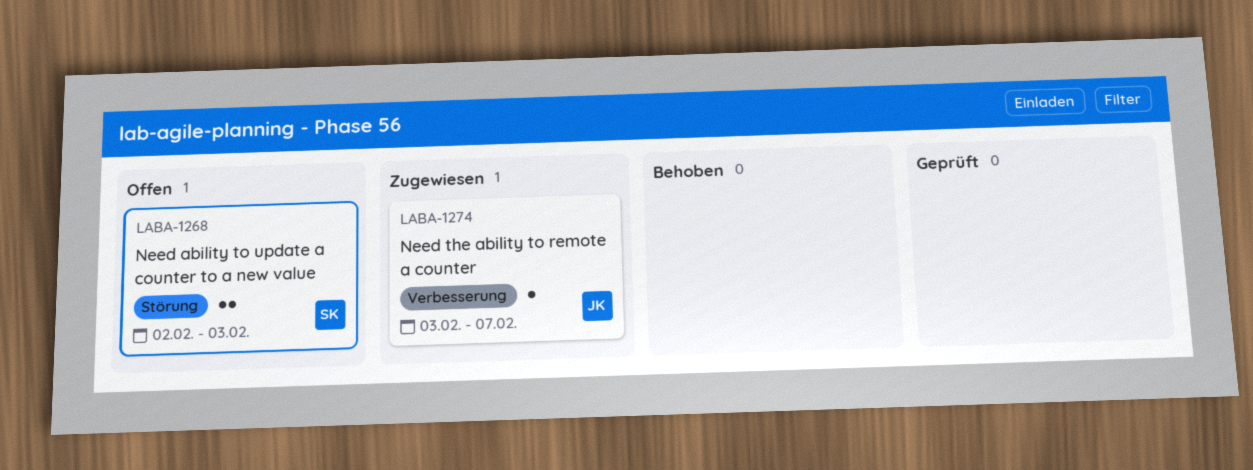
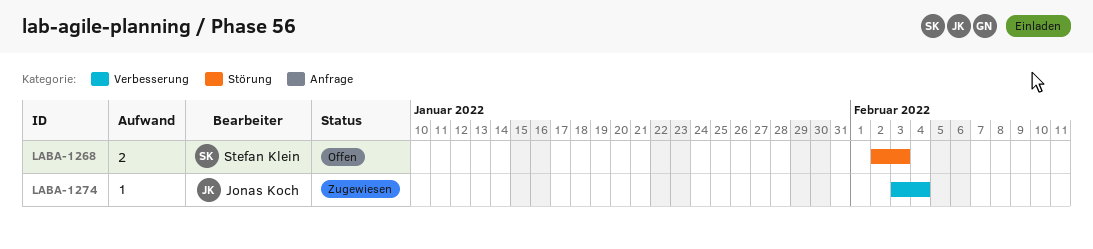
LABA-1274, due: Feb 7 -> Feb 4

